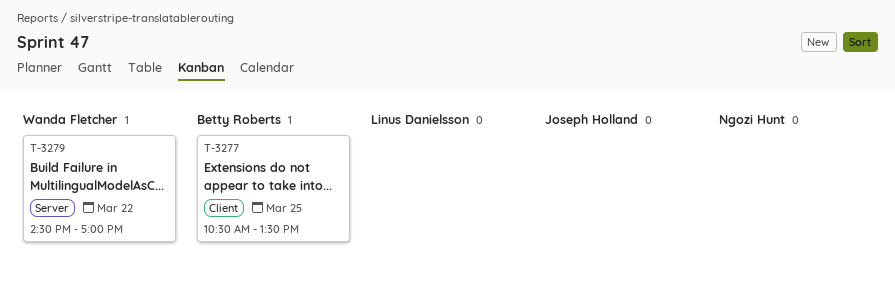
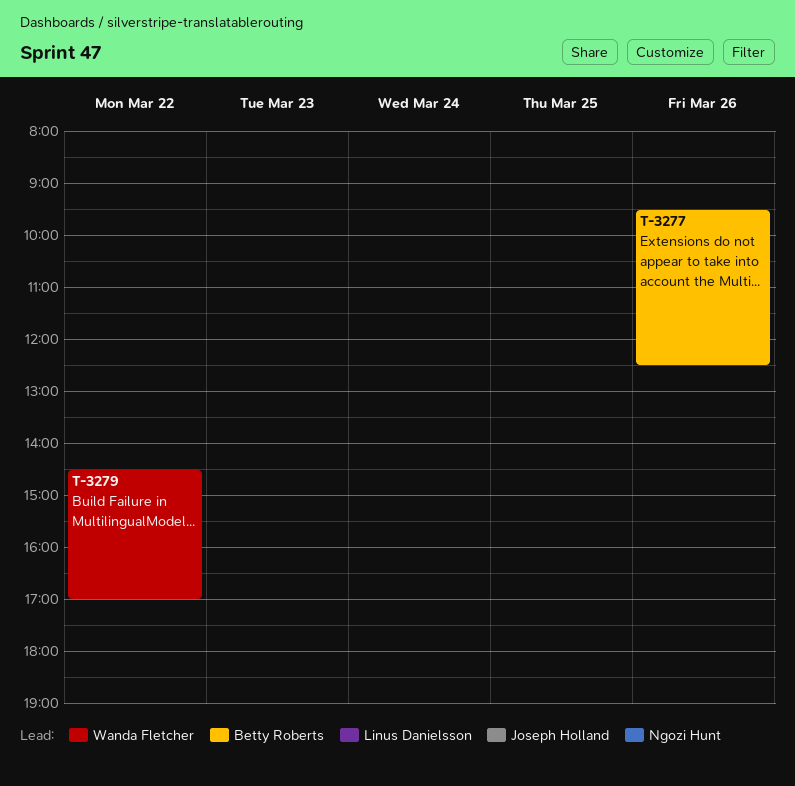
T-3277, day: Mar 25 -> Mar 26
T-3277, begins: 10:30 -> 09:30
T-3277, ends: 13:30 -> 12:30

